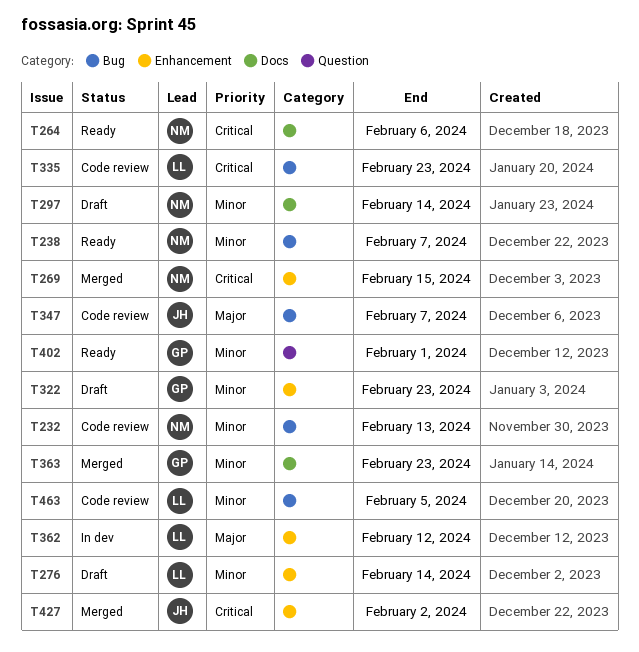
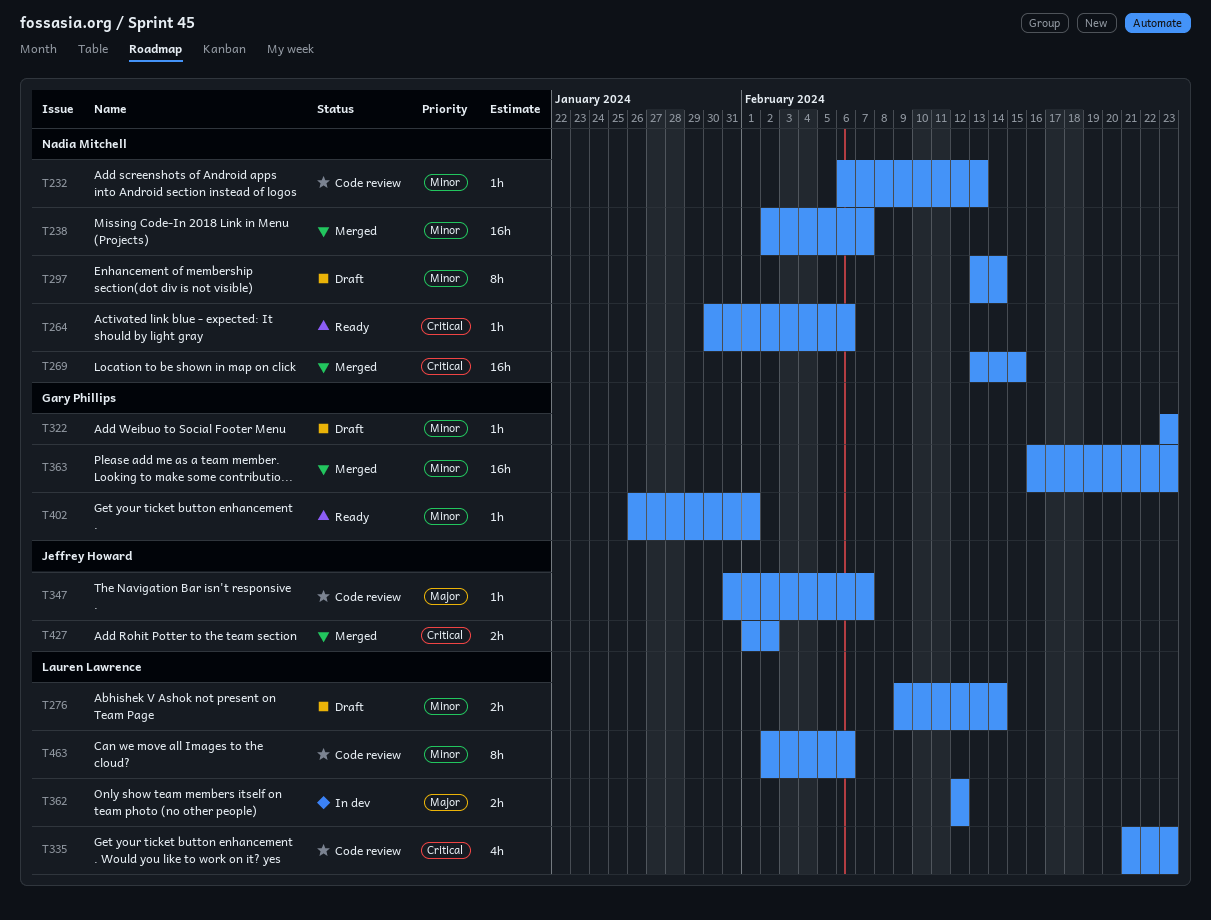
T238, status: Ready -> Merged
T463, due: Feb 5 -> Feb 6

